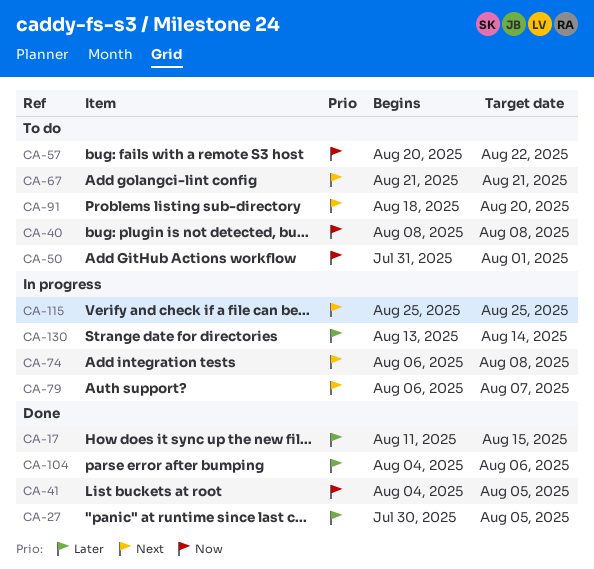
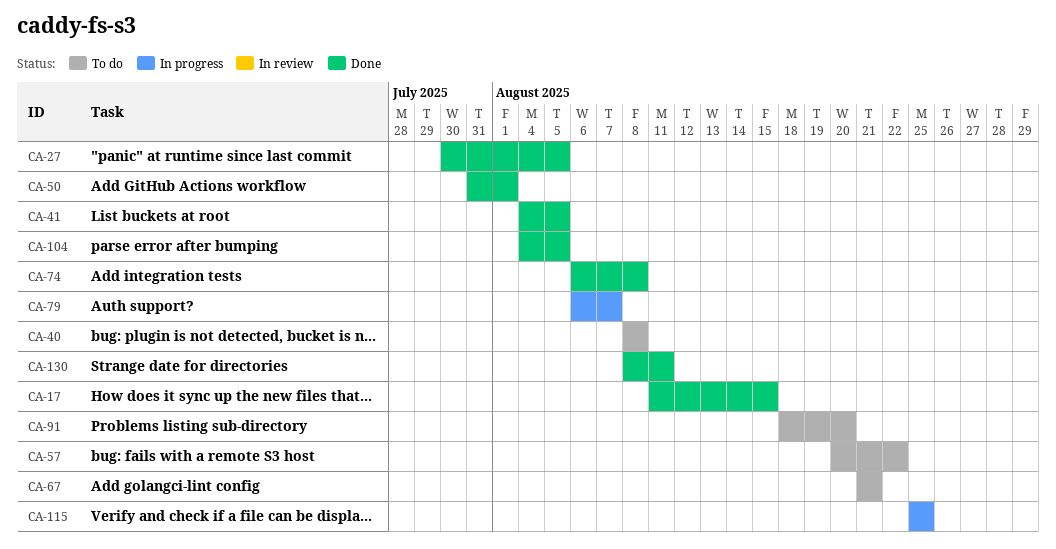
CA-50, status: To do -> Done
CA-74, status: In progress -> Done
CA-104, due: Aug 6 -> Aug 5
CA-130, status: In progress -> Done
CA-130, start: Aug 13 -> Aug 8
CA-130, due: Aug 14 -> Aug 11

